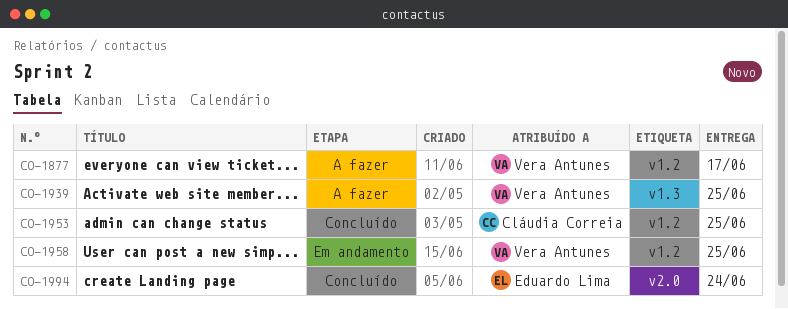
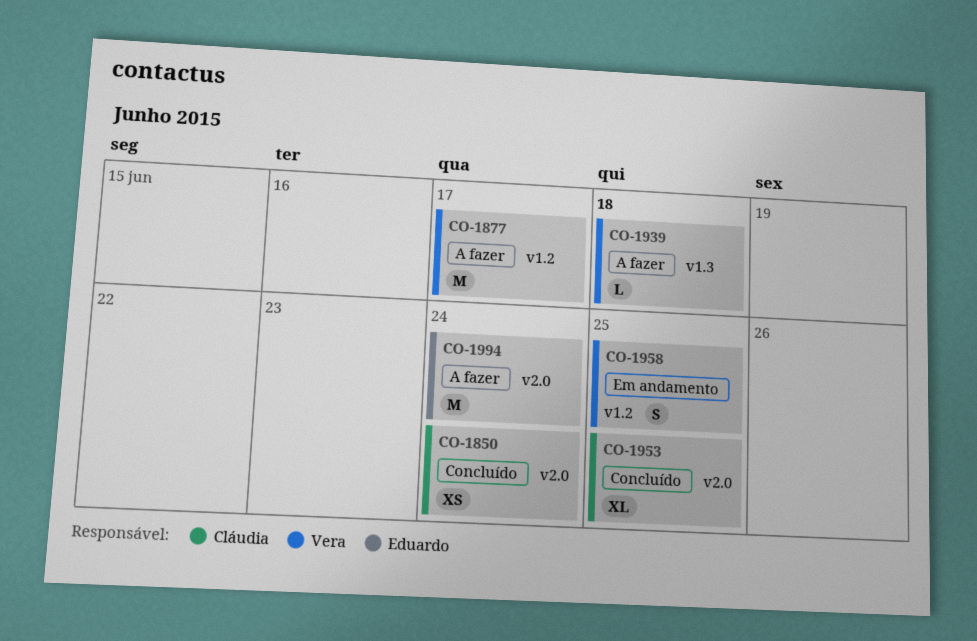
CO-1850: none -> present
CO-1939, due: Jun 25 -> Jun 18
CO-1953, label: v1.2 -> v2.0
CO-1994, status: Concluído -> A fazer

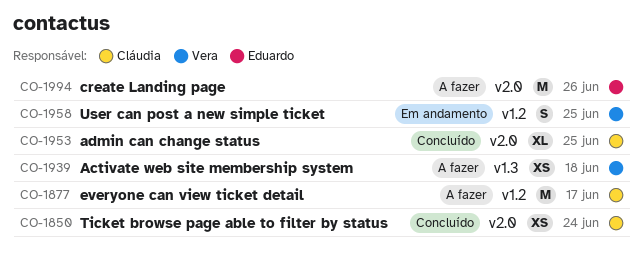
CO-1877, owner: Vera -> Cláudia
CO-1939, estimate: L -> XS
CO-1994, due: Jun 24 -> Jun 26

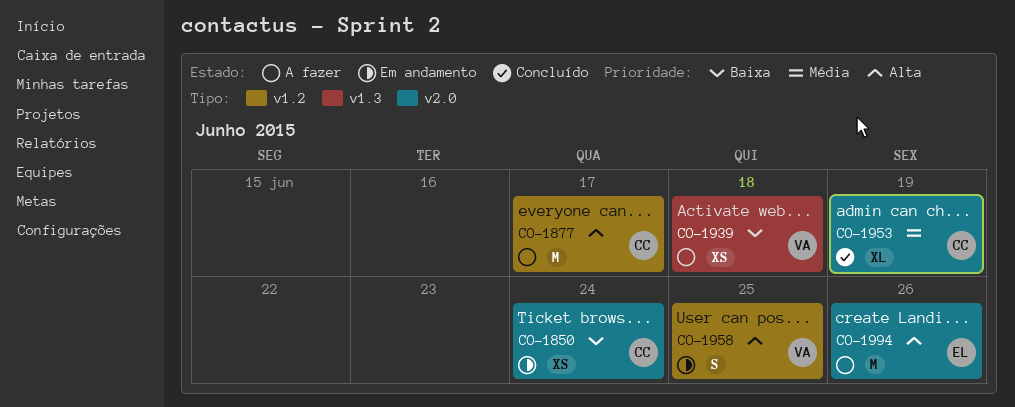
CO-1850, status: Concluído -> Em andamento
CO-1953, due: Jun 25 -> Jun 19

